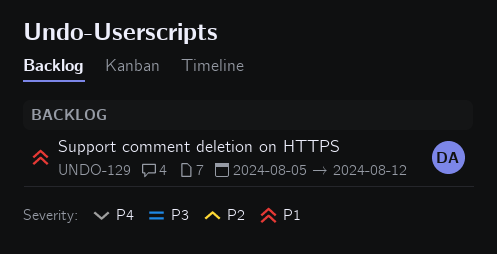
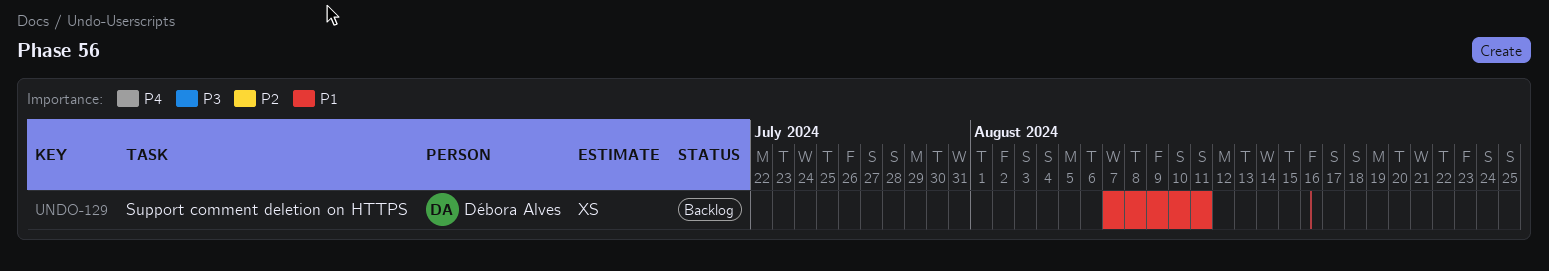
UNDO-129, start: Aug 5 -> Aug 7
UNDO-129, due: Aug 12 -> Aug 11

